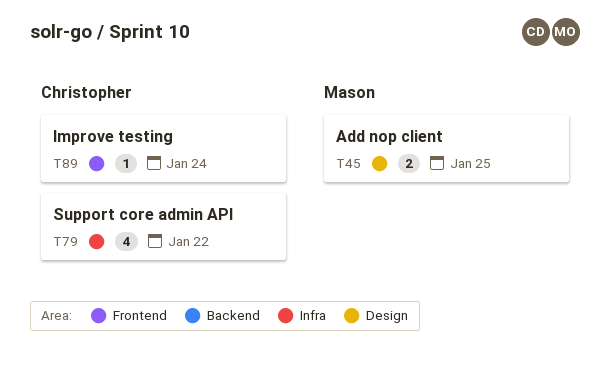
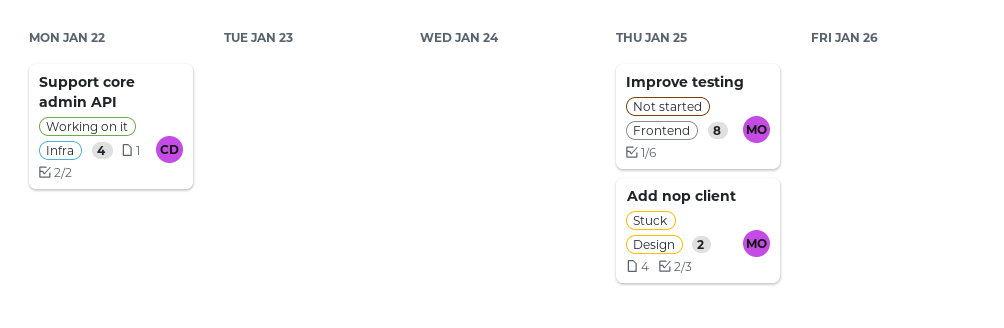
Improve testing, owner: Christopher -> Mason
Improve testing, estimate: 1 -> 8
Improve testing, due: Jan 24 -> Jan 25

